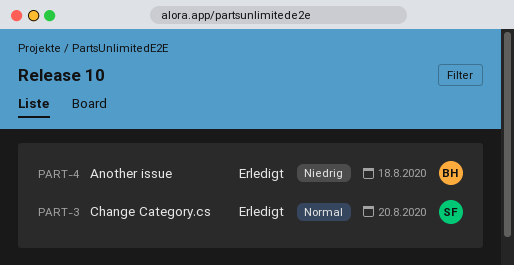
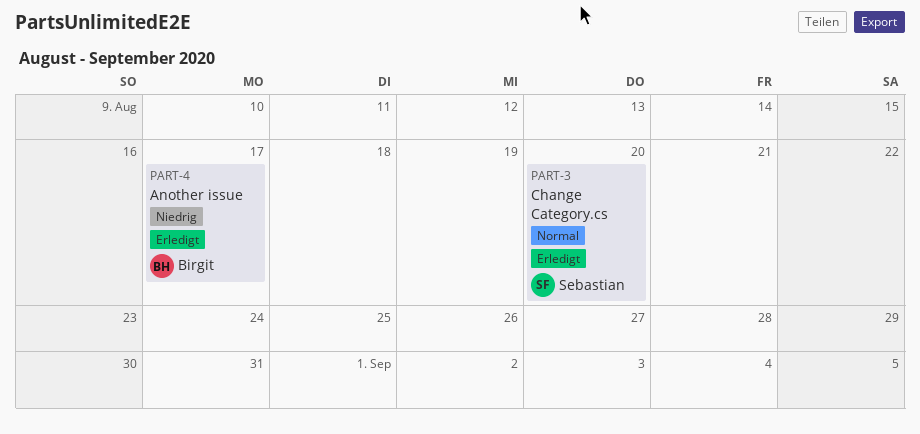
PART-4, due: Aug 18 -> Aug 17

